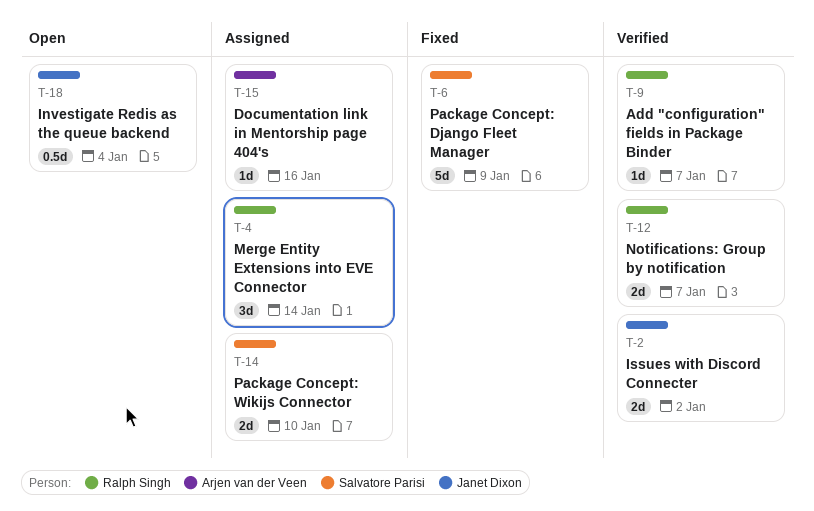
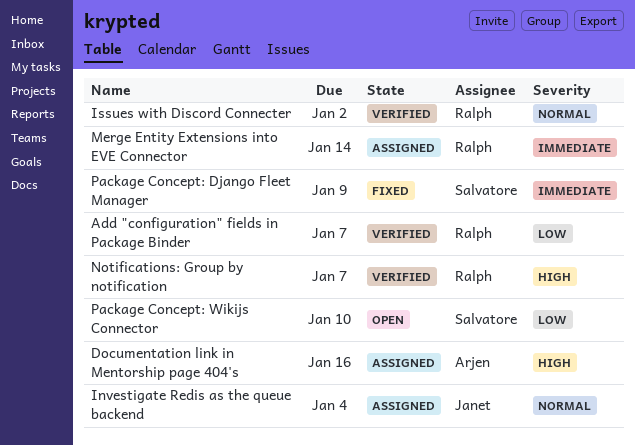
Investigate Redis as the queue backend, status: Open -> Assigned
Issues with Discord Connecter, owner: Janet Dixon -> Ralph Singh
Package Concept: Wikijs Connector, status: Assigned -> Open

